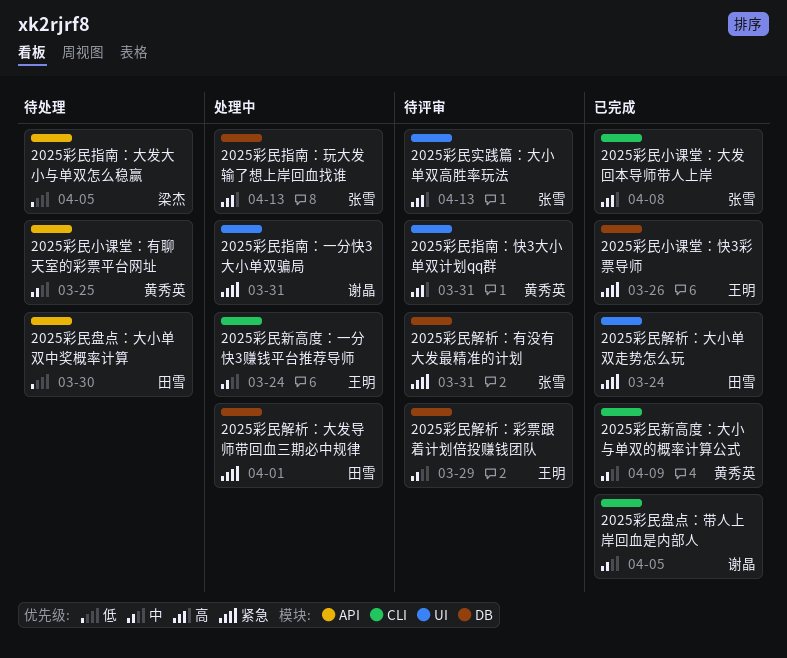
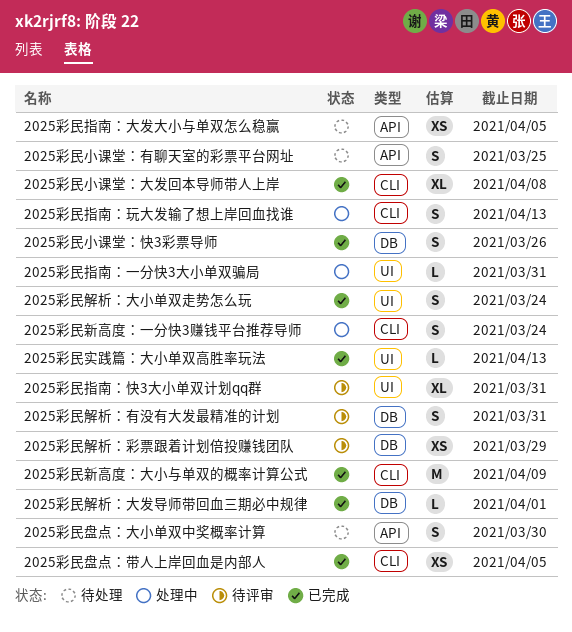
2025彩民实践篇：大小单双高胜率玩法, status: 待评审 -> 已完成
2025彩民指南：玩大发输了想上岸回血找谁, label: DB -> CLI
2025彩民解析：大发导师带回血三期必中规律, status: 处理中 -> 已完成

